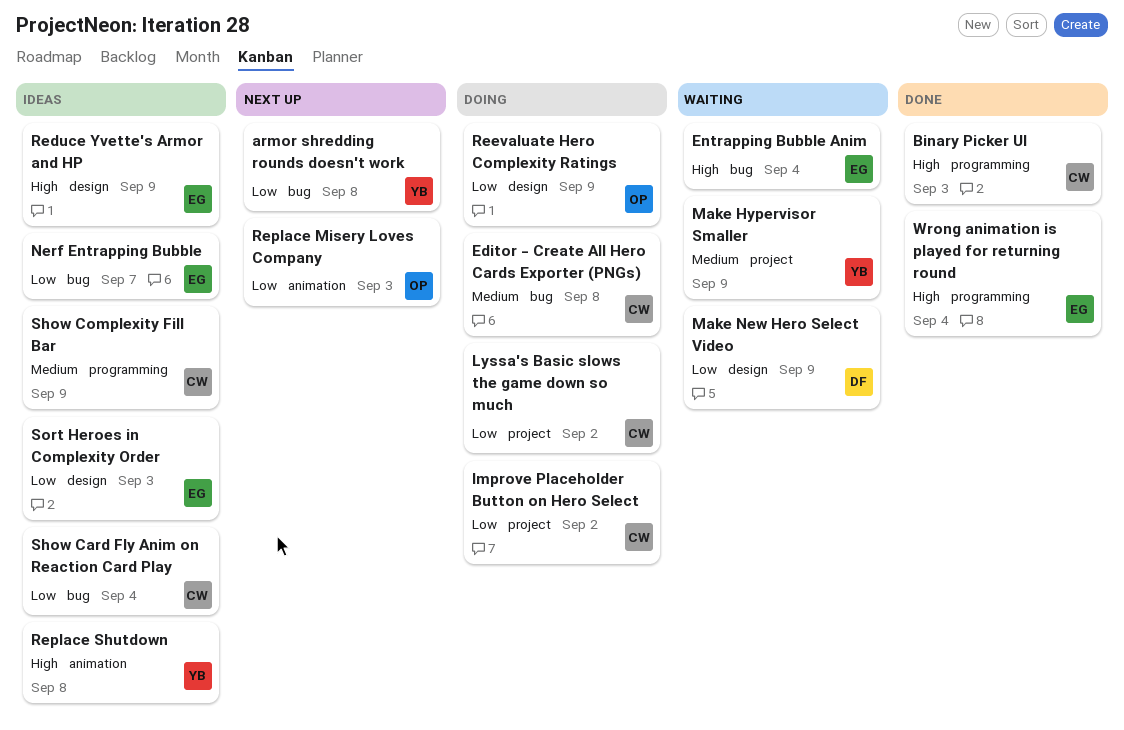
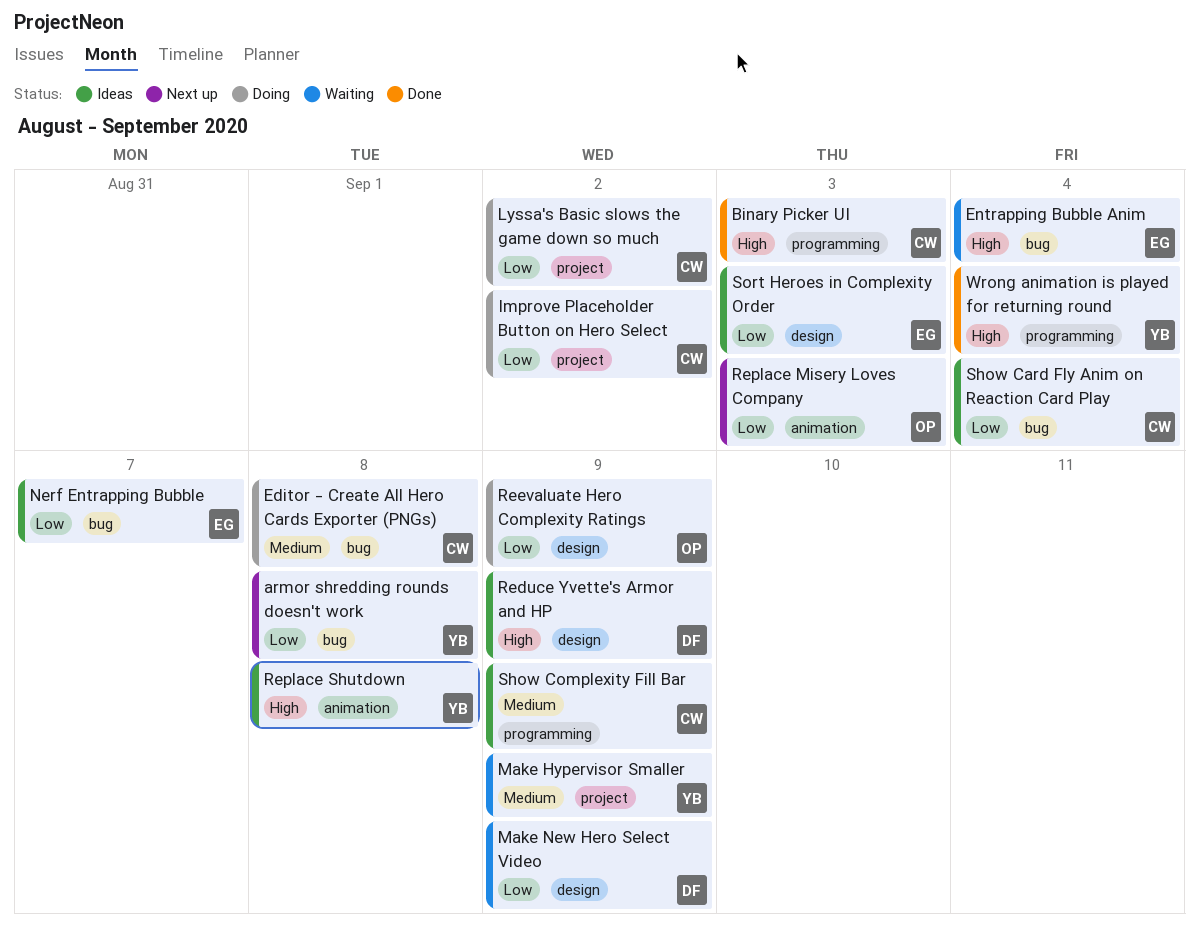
Reduce Yvette's Armor and HP, owner: EG -> DF
Wrong animation is played for returning round, owner: EG -> YB

